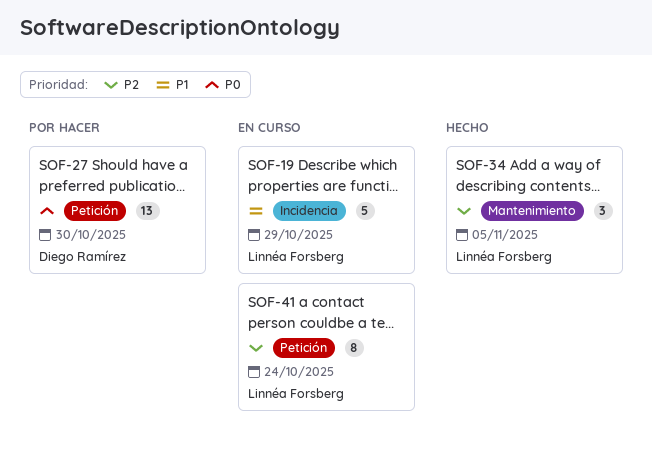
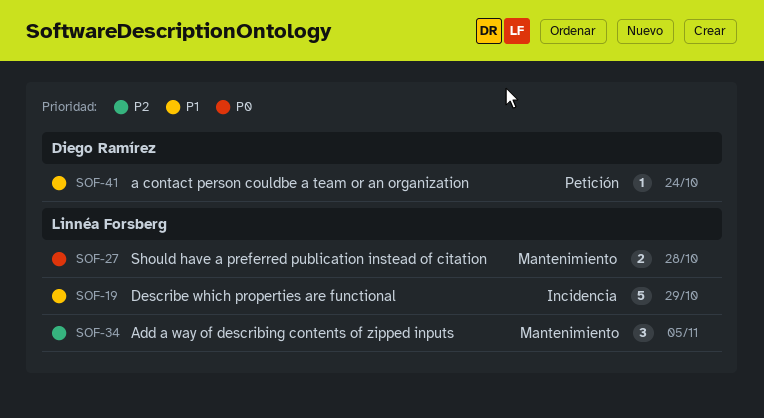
SOF-27, owner: Diego Ramírez -> Linnéa Forsberg
SOF-27, label: Petición -> Mantenimiento
SOF-27, estimate: 13 -> 2
SOF-27, due: Oct 30 -> Oct 28
SOF-41, owner: Linnéa Forsberg -> Diego Ramírez
SOF-41, priority: P2 -> P1
SOF-41, estimate: 8 -> 1

